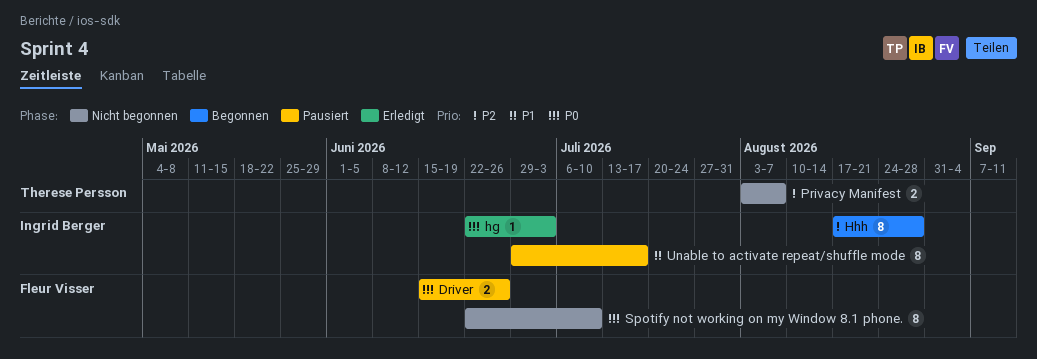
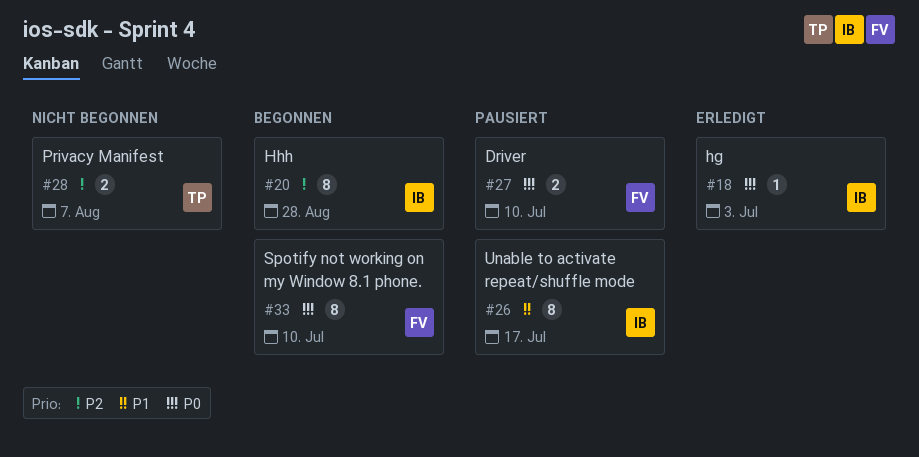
Driver, due: Jun 26 -> Jul 10
Spotify not working on my Window 8.1 phone., status: Nicht begonnen -> Begonnen

